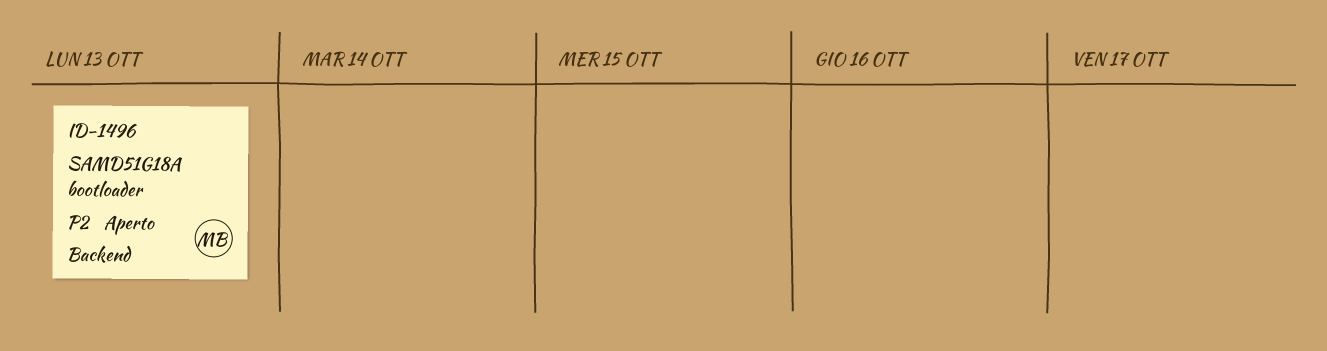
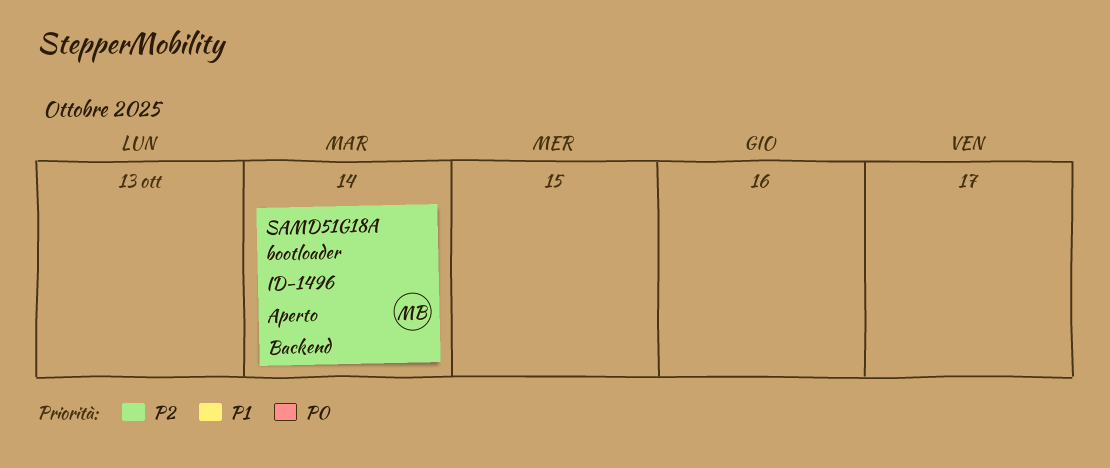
ID-1496, due: Oct 13 -> Oct 14

